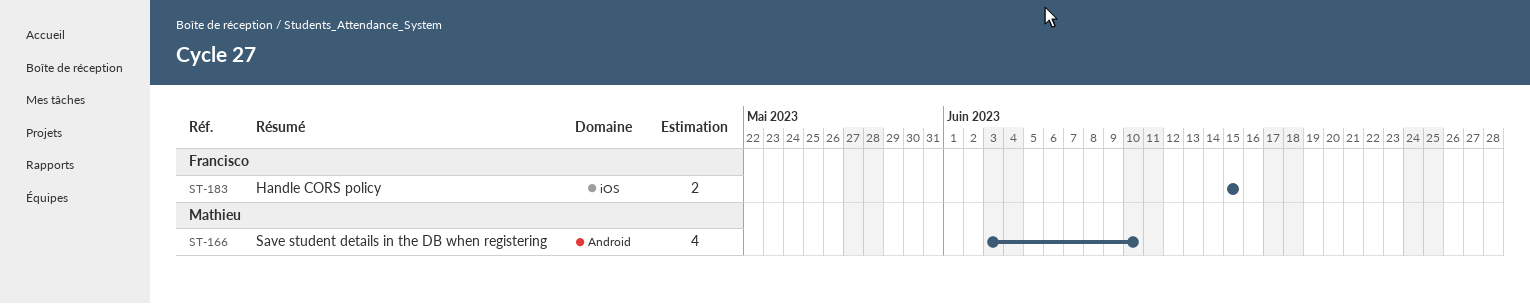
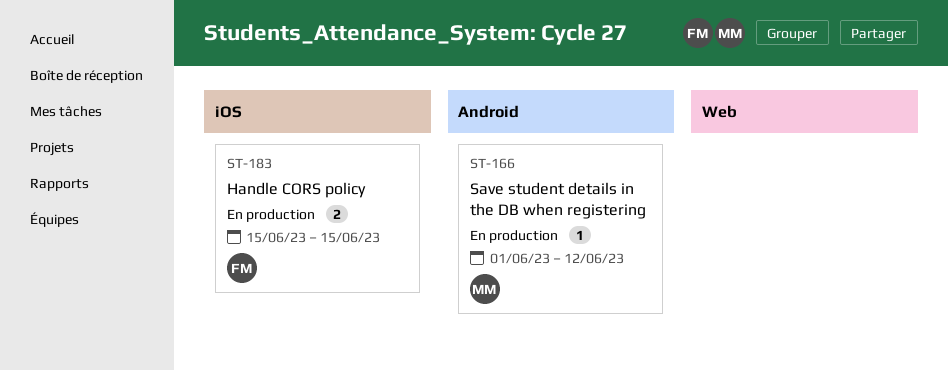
ST-166, estimate: 4 -> 1
ST-166, start: Jun 3 -> Jun 1
ST-166, due: Jun 10 -> Jun 12

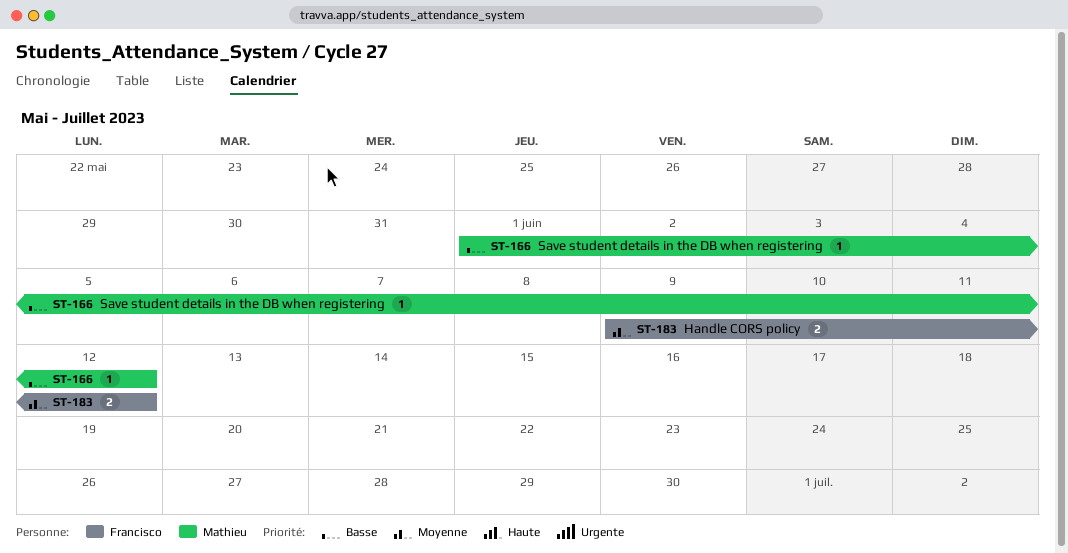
ST-183, start: Jun 15 -> Jun 9
ST-183, due: Jun 15 -> Jun 12

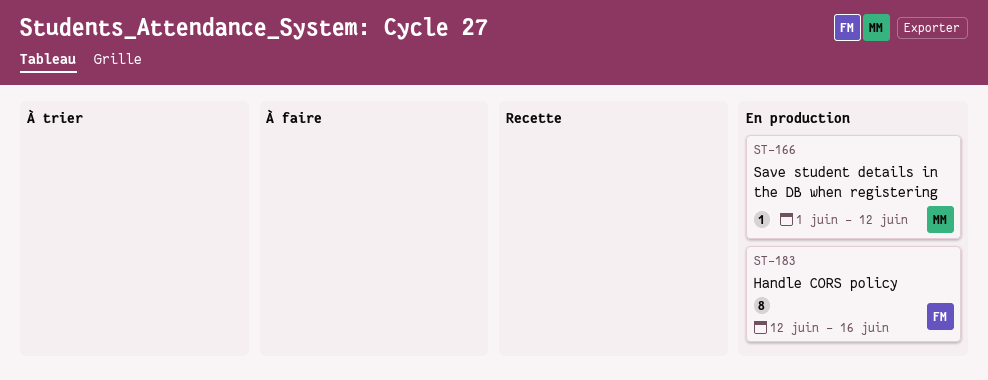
ST-183, estimate: 2 -> 8
ST-183, start: Jun 9 -> Jun 12
ST-183, due: Jun 12 -> Jun 16

